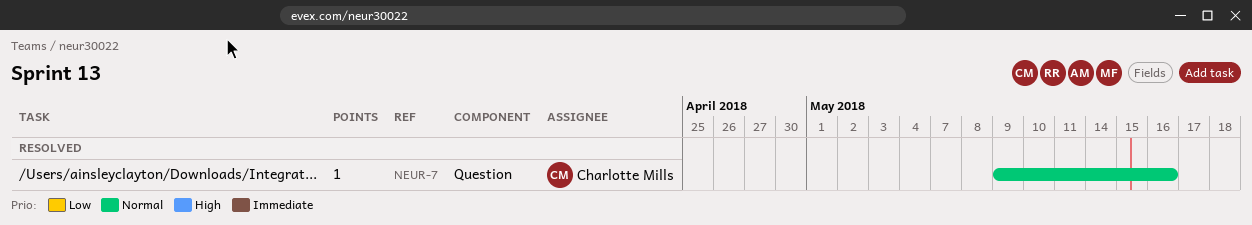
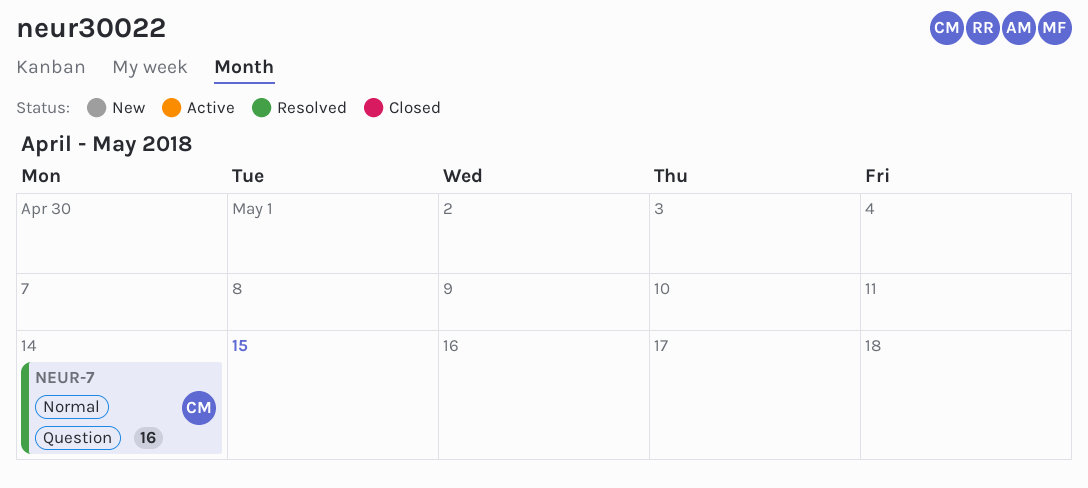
NEUR-7, estimate: 1 -> 16
NEUR-7, due: May 16 -> May 14

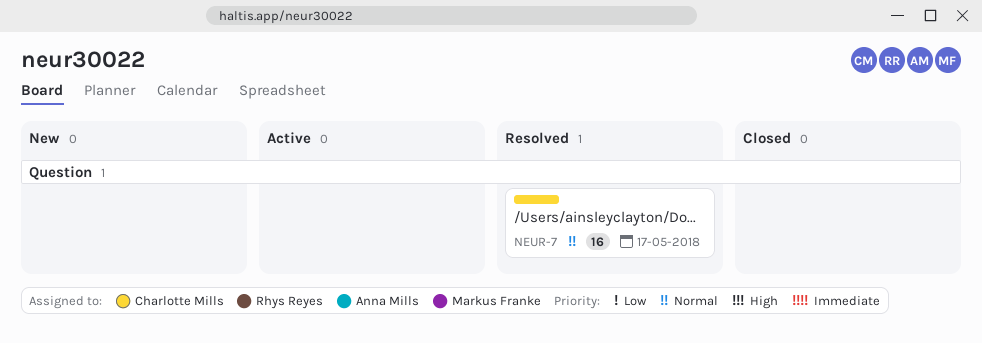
NEUR-7, due: May 14 -> May 17

